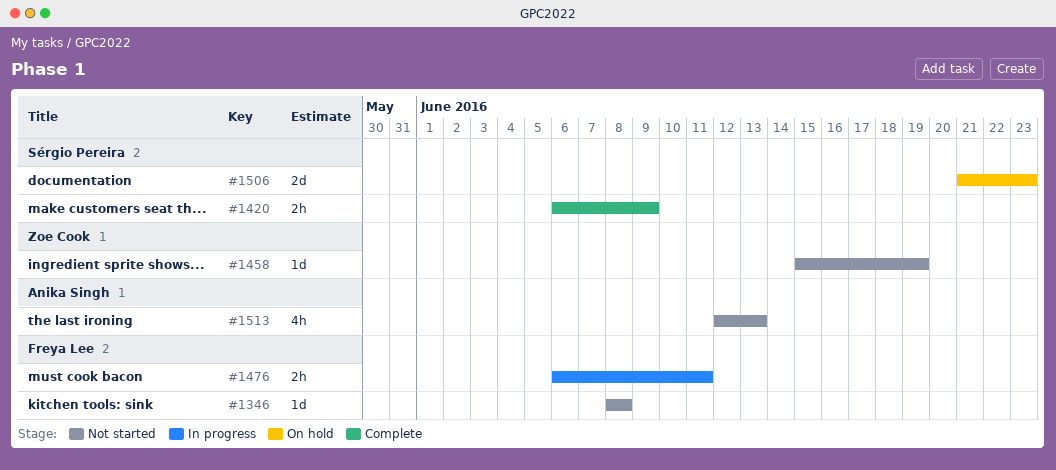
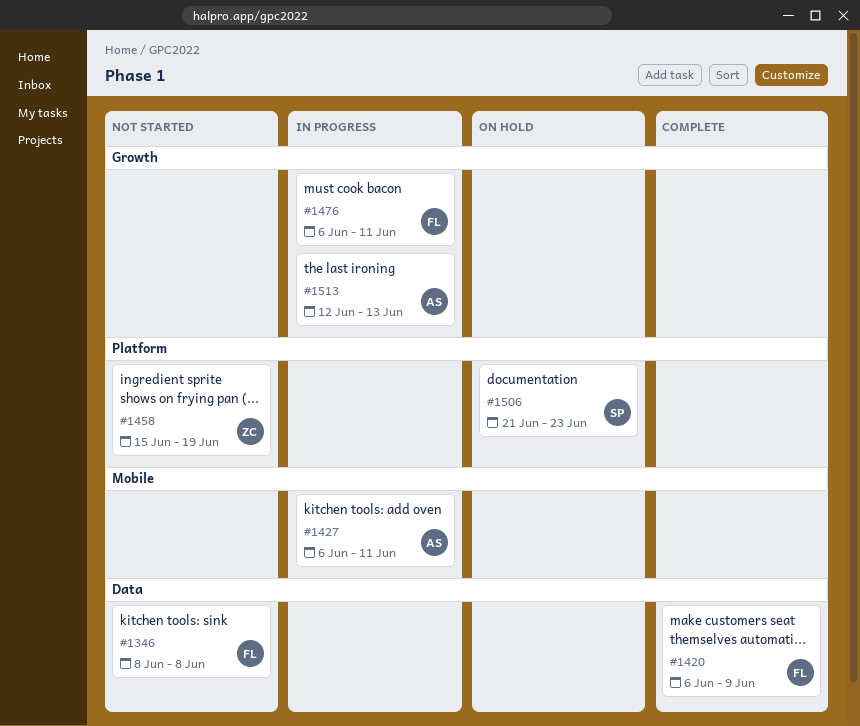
#1420, owner: Sérgio Pereira -> Freya Lee
#1427: none -> present
#1513, status: Not started -> In progress

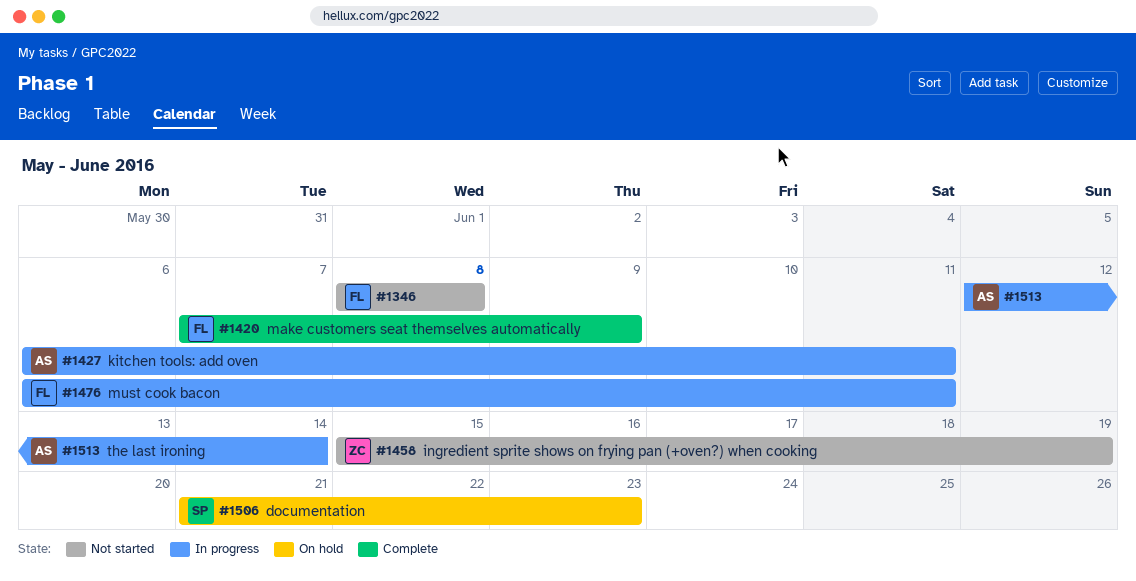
#1420, start: Jun 6 -> Jun 7
#1513, due: Jun 13 -> Jun 14

